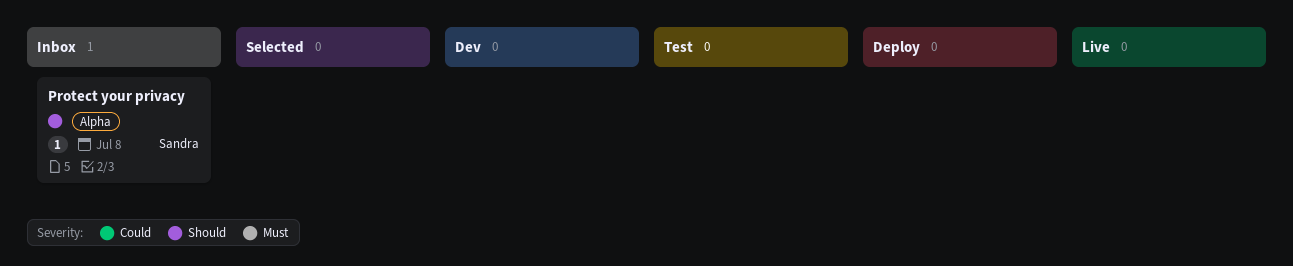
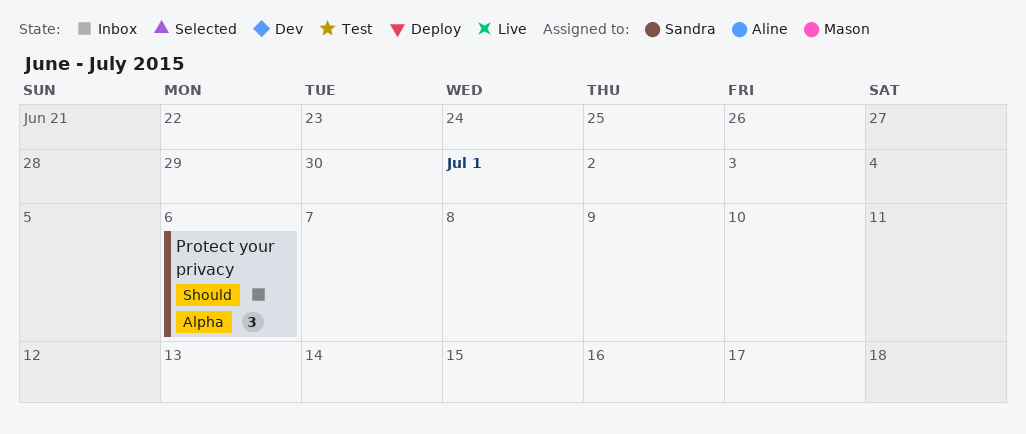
Protect your privacy, estimate: 1 -> 3
Protect your privacy, due: Jul 8 -> Jul 6

